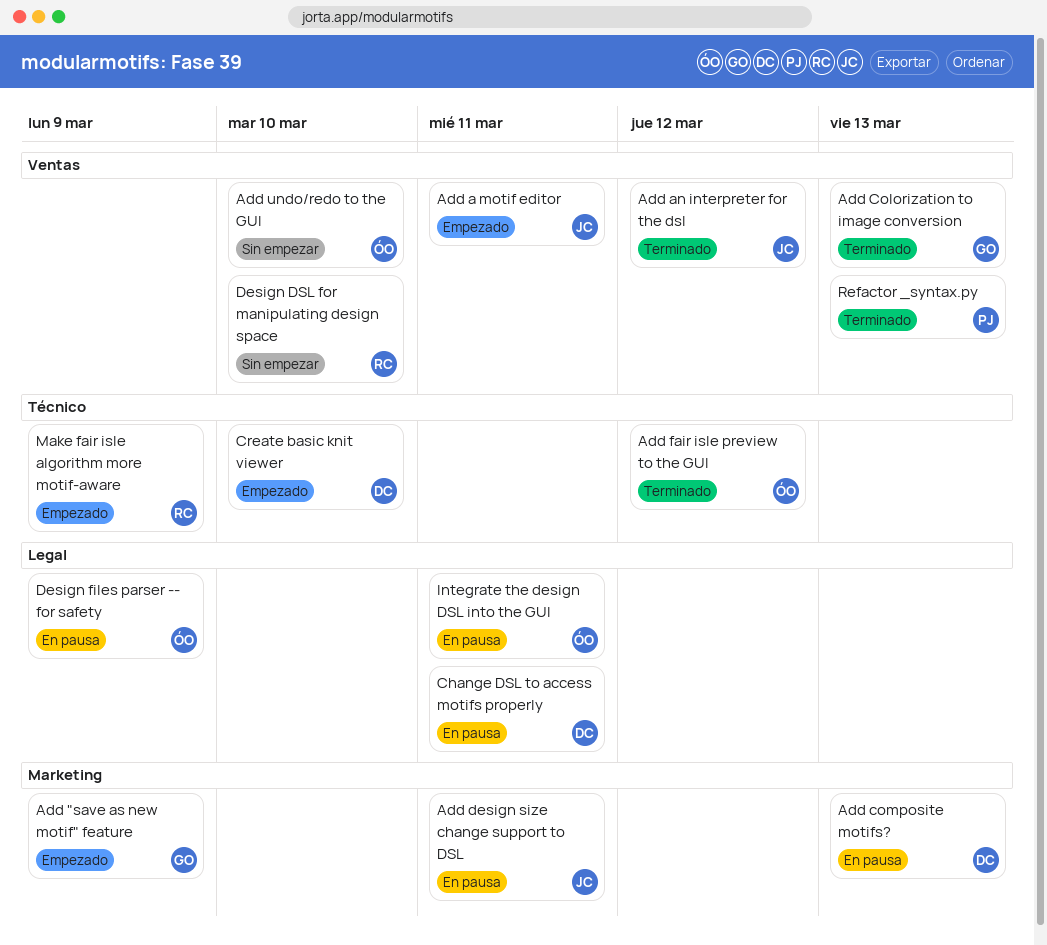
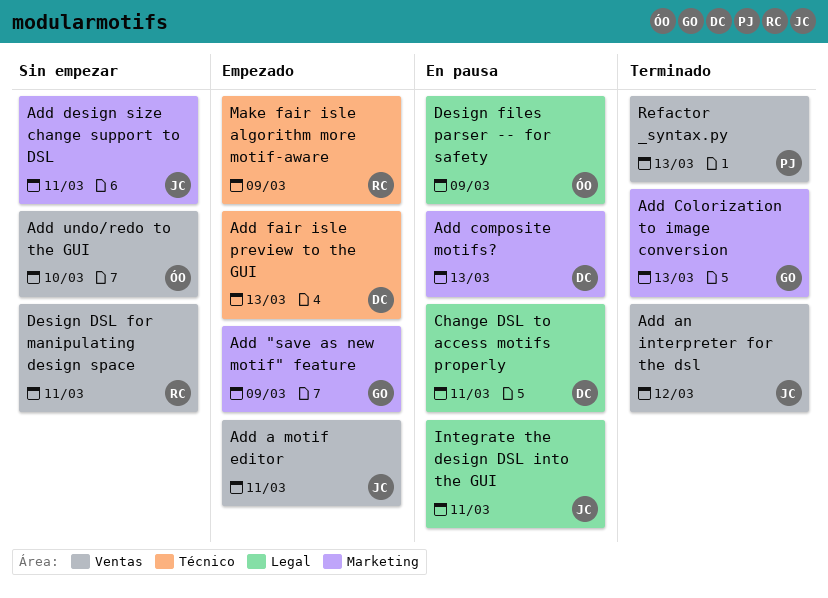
Add Colorization to image conversion, label: Ventas -> Marketing
Add design size change support to DSL, status: En pausa -> Sin empezar
Add fair isle preview to the GUI, status: Terminado -> Empezado
Add fair isle preview to the GUI, owner: ÓO -> DC
Add fair isle preview to the GUI, due: Mar 12 -> Mar 13
Create basic knit viewer: present -> none
Design DSL for manipulating design space, due: Mar 10 -> Mar 11
Integrate the design DSL into the GUI, owner: ÓO -> JC

